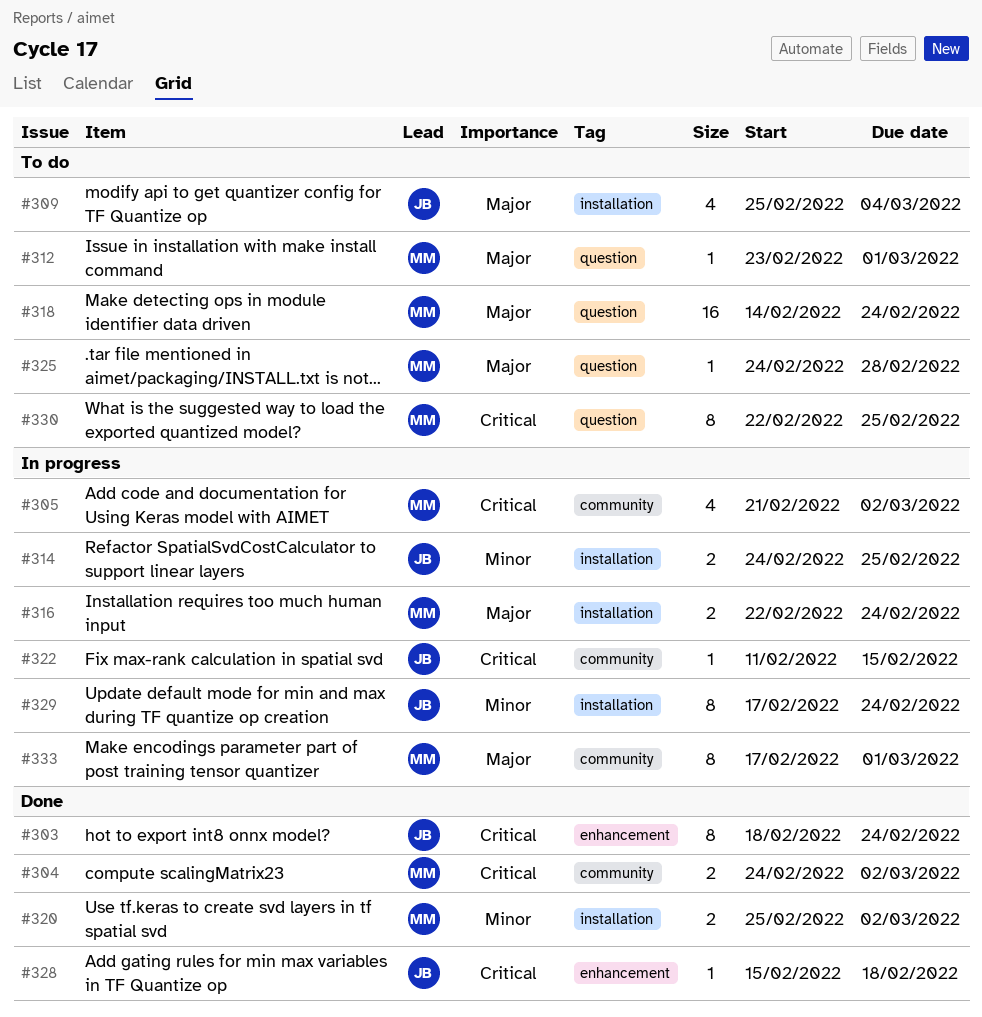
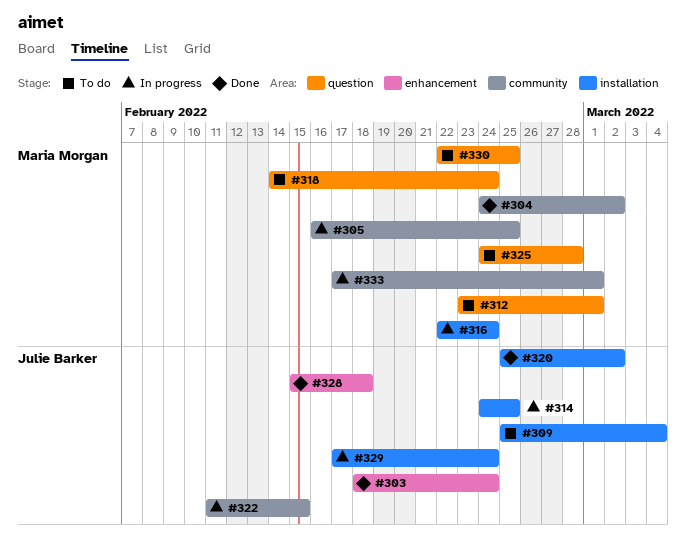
#305, start: Feb 21 -> Feb 16
#305, due: Mar 2 -> Feb 25
#320, owner: Maria Morgan -> Julie Barker

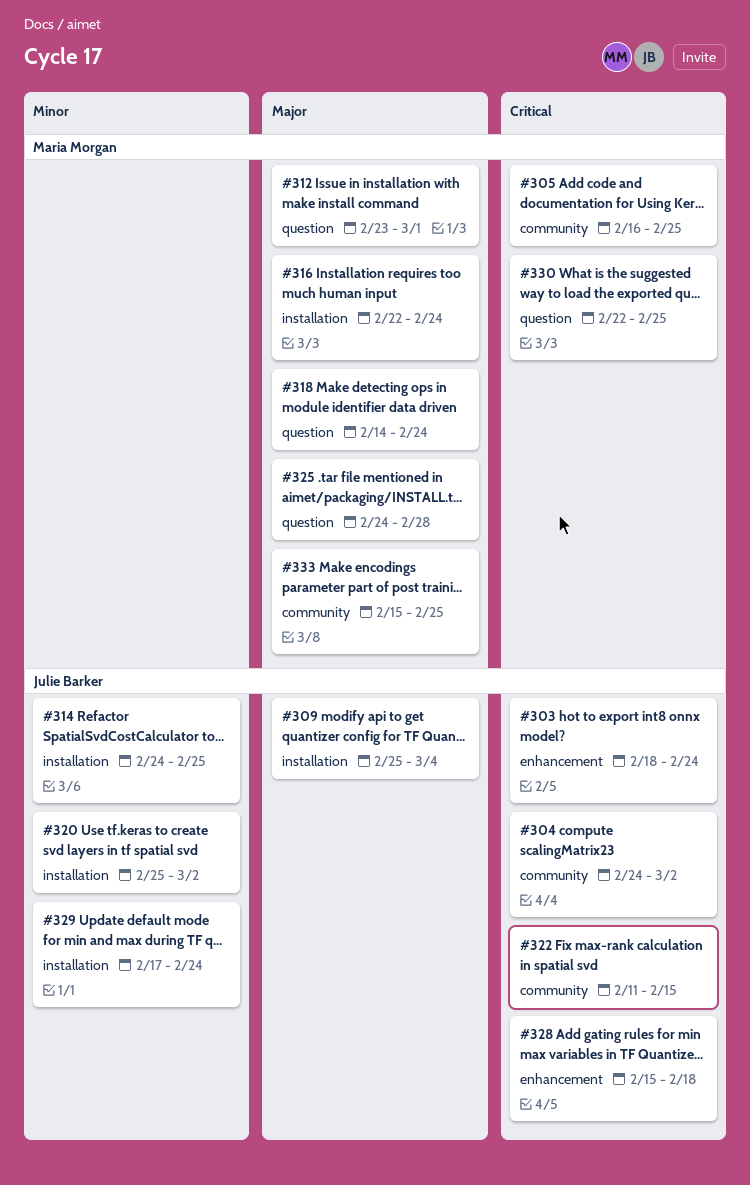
#304, owner: Maria Morgan -> Julie Barker
#333, start: Feb 17 -> Feb 15
#333, due: Mar 1 -> Feb 25

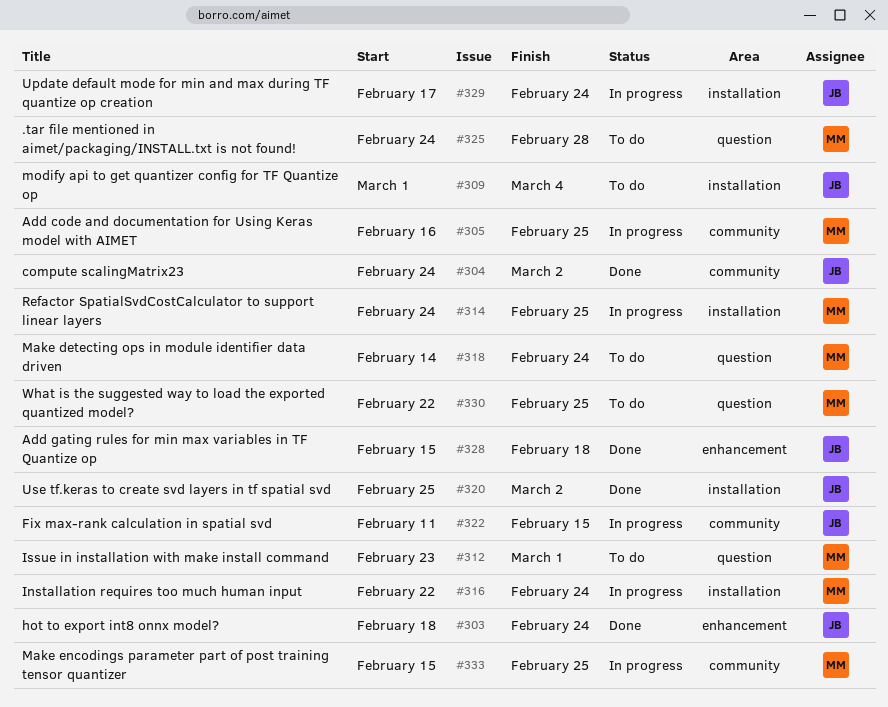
#309, start: Feb 25 -> Mar 1
#314, owner: Julie Barker -> Maria Morgan

